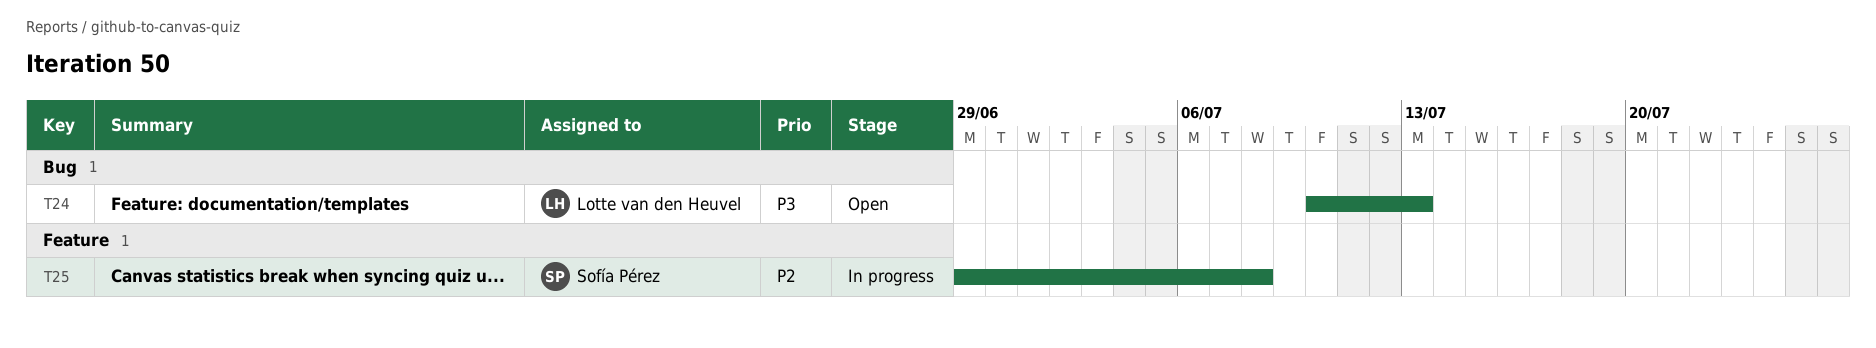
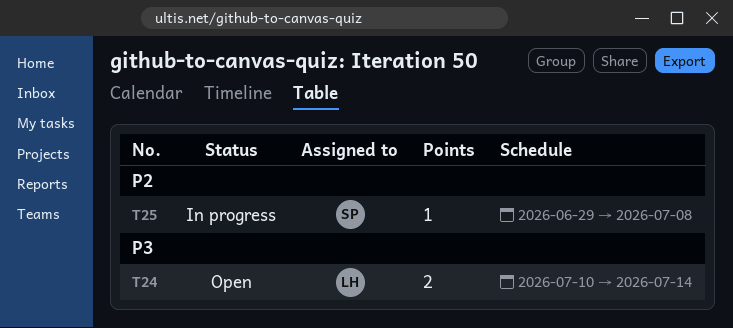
T24, due: Jul 13 -> Jul 14

